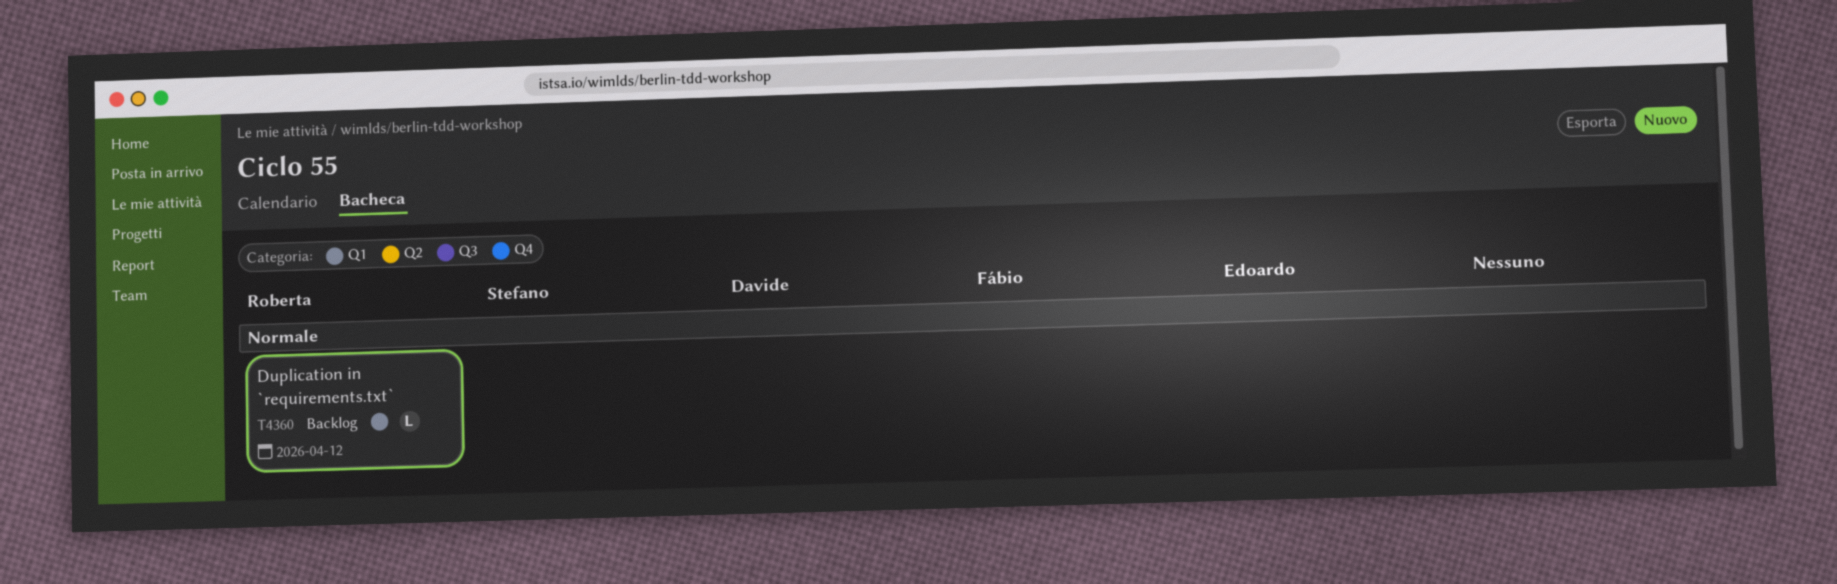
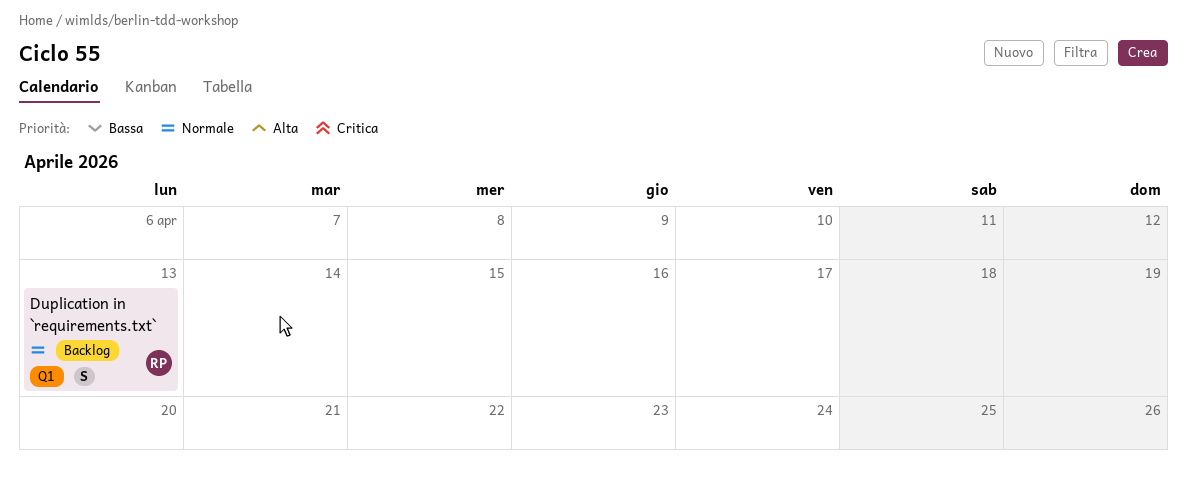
Duplication in `requirements.txt`, estimate: L -> S
Duplication in `requirements.txt`, due: Apr 12 -> Apr 13

